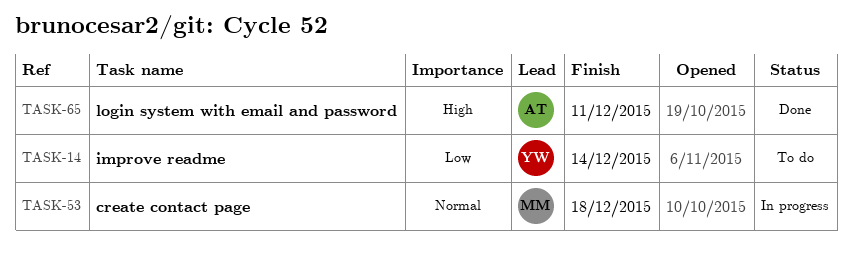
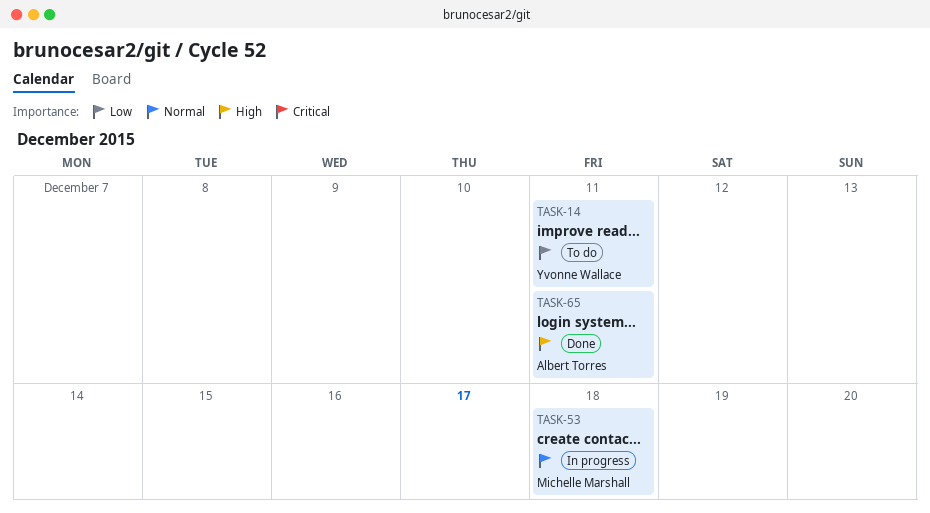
TASK-14, due: Dec 14 -> Dec 11

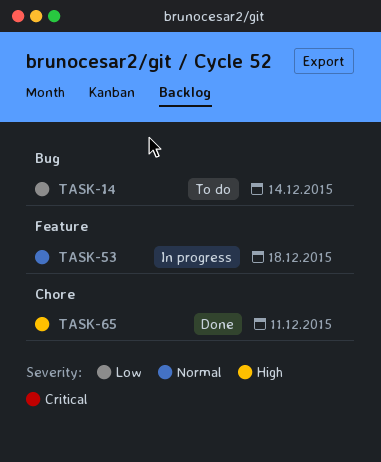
TASK-14, due: Dec 11 -> Dec 14

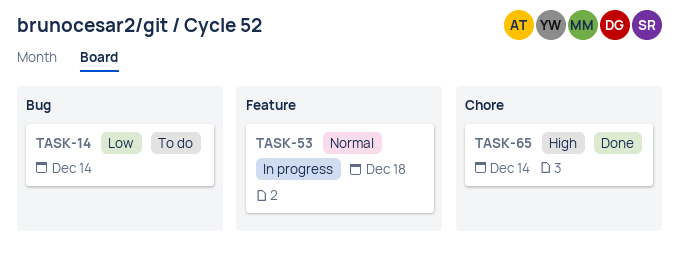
TASK-65, due: Dec 11 -> Dec 14

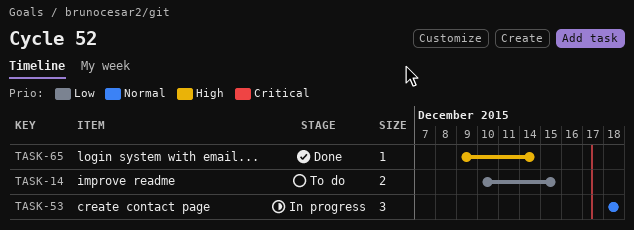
TASK-14, due: Dec 14 -> Dec 15

